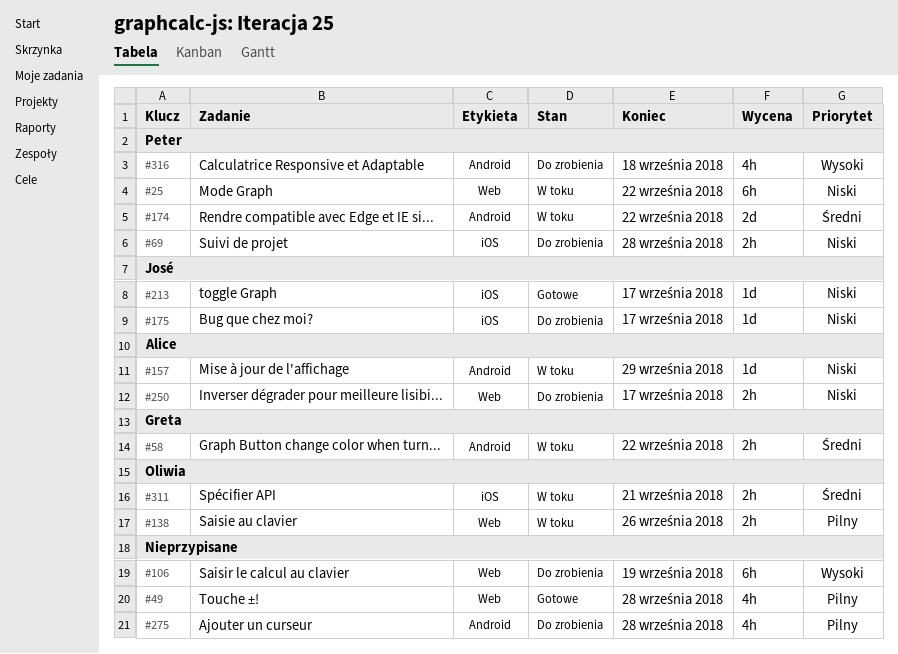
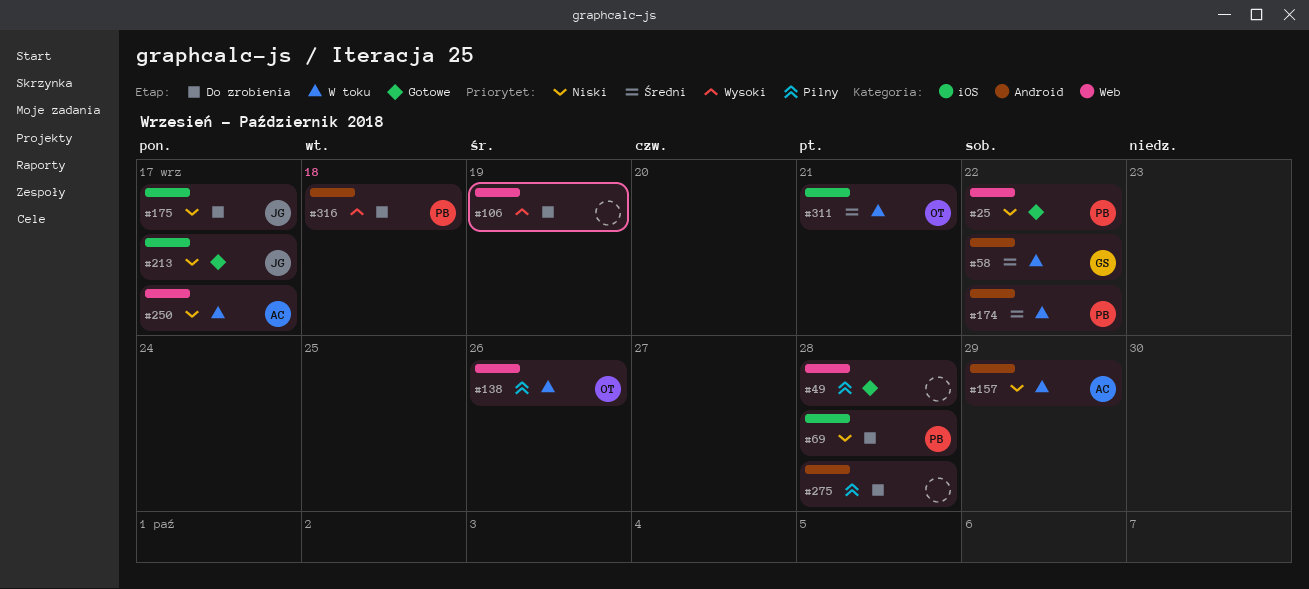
#25, status: W toku -> Gotowe
#250, status: Do zrobienia -> W toku

